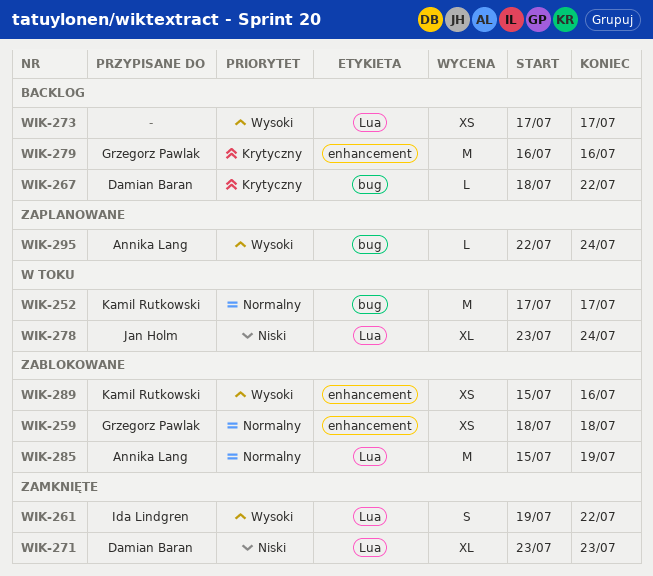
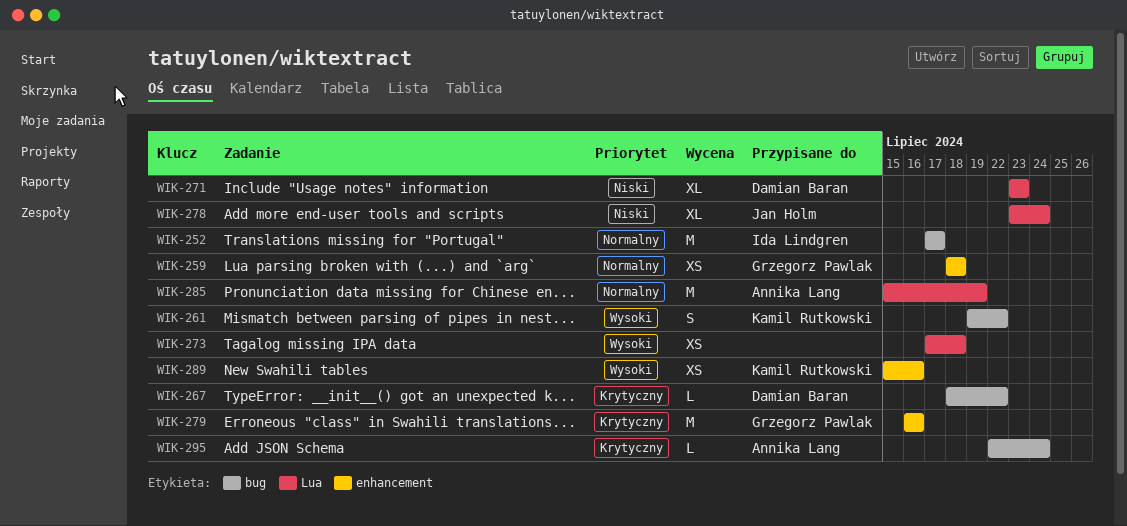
WIK-252, owner: Kamil Rutkowski -> Ida Lindgren
WIK-261, owner: Ida Lindgren -> Kamil Rutkowski
WIK-261, label: Lua -> bug
WIK-273, due: Jul 17 -> Jul 18
WIK-295, priority: Wysoki -> Krytyczny

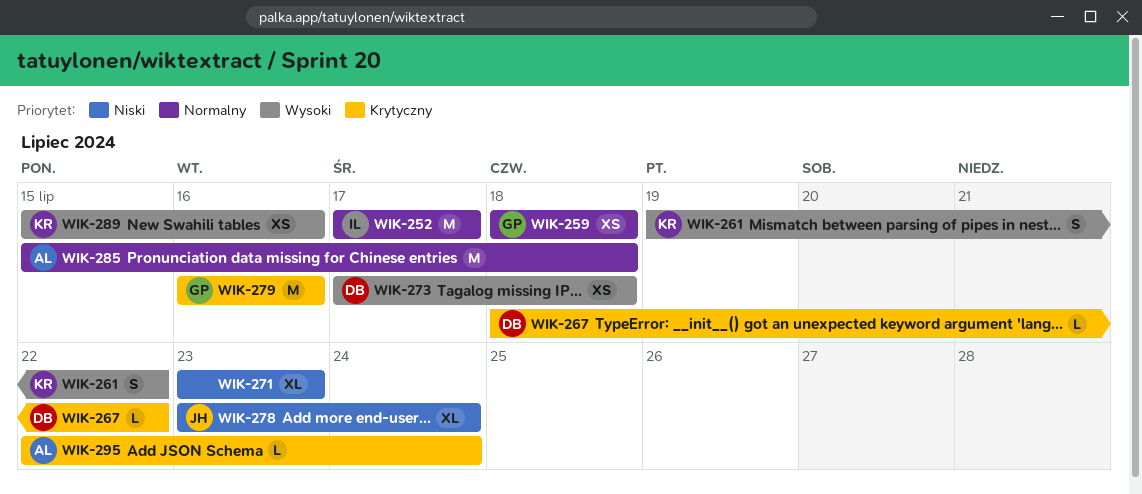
WIK-271, owner: Damian Baran -> none
WIK-273, owner: none -> Damian Baran
WIK-285, due: Jul 19 -> Jul 18

